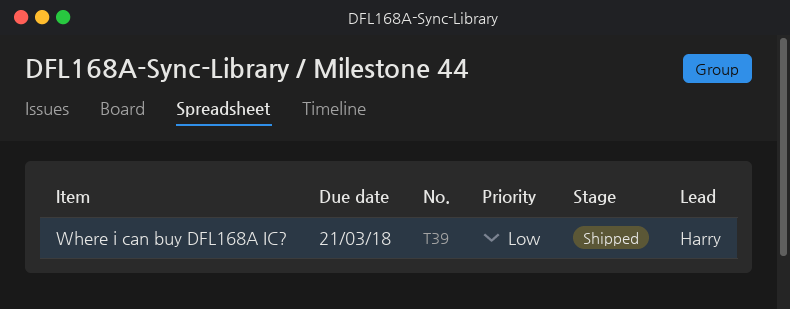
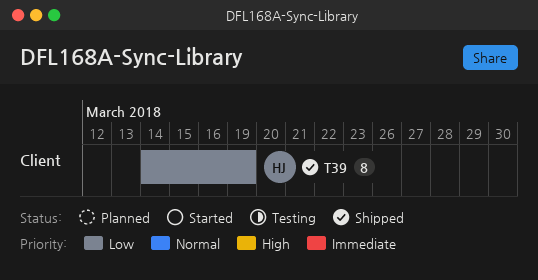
T39, due: Mar 21 -> Mar 19

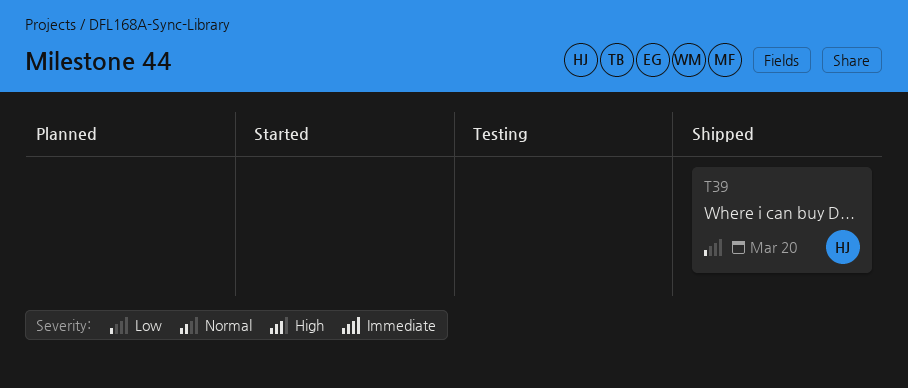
T39, due: Mar 19 -> Mar 20

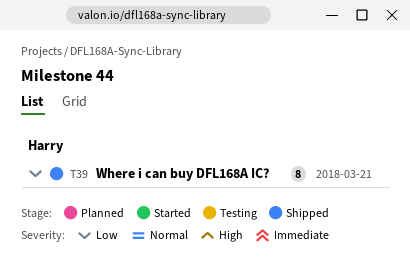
T39, due: Mar 20 -> Mar 21

